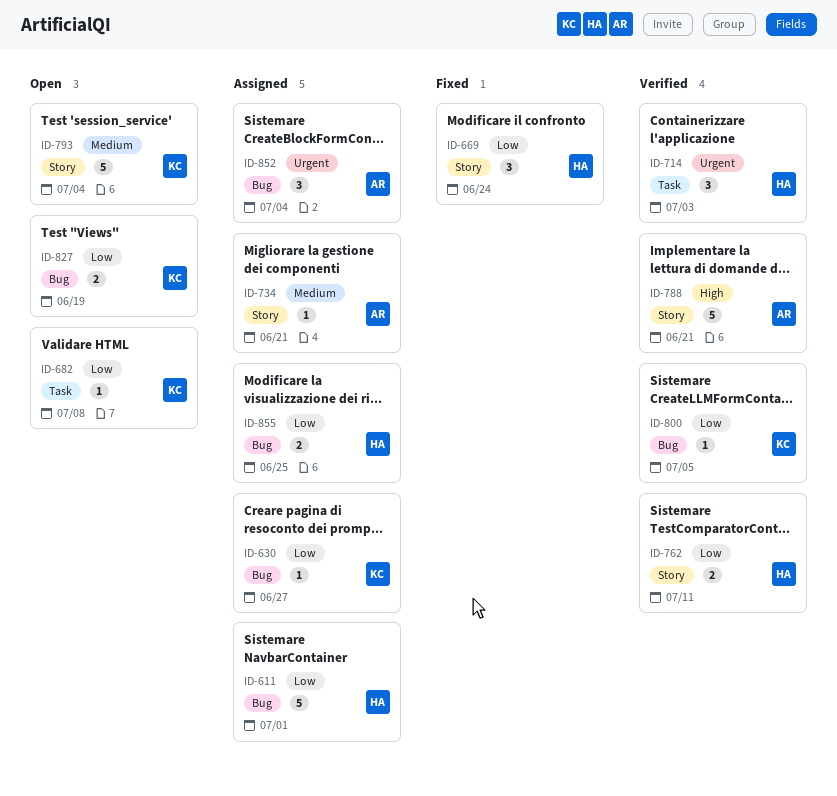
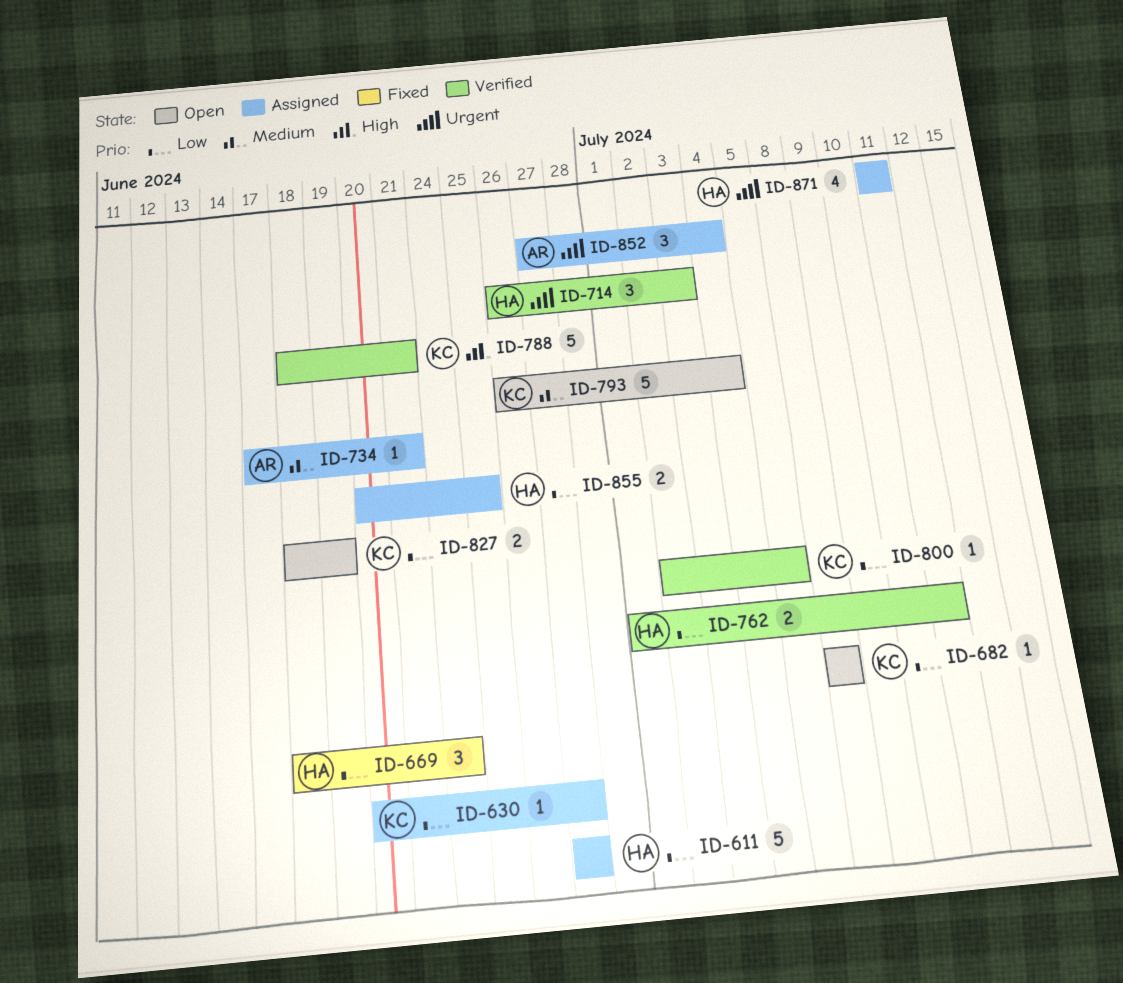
ID-611, due: Jul 1 -> Jun 27
ID-788, owner: AR -> KC
ID-871: none -> present

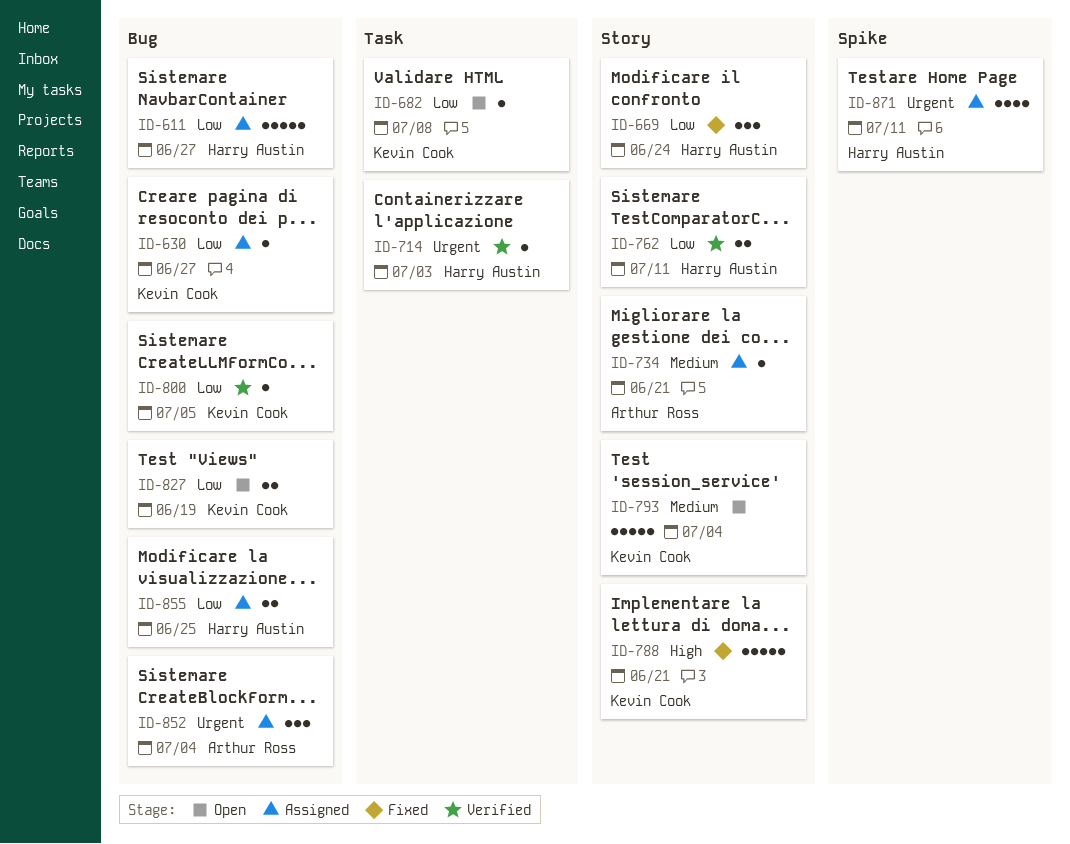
ID-714, estimate: 3 -> 1
ID-788, status: Verified -> Fixed

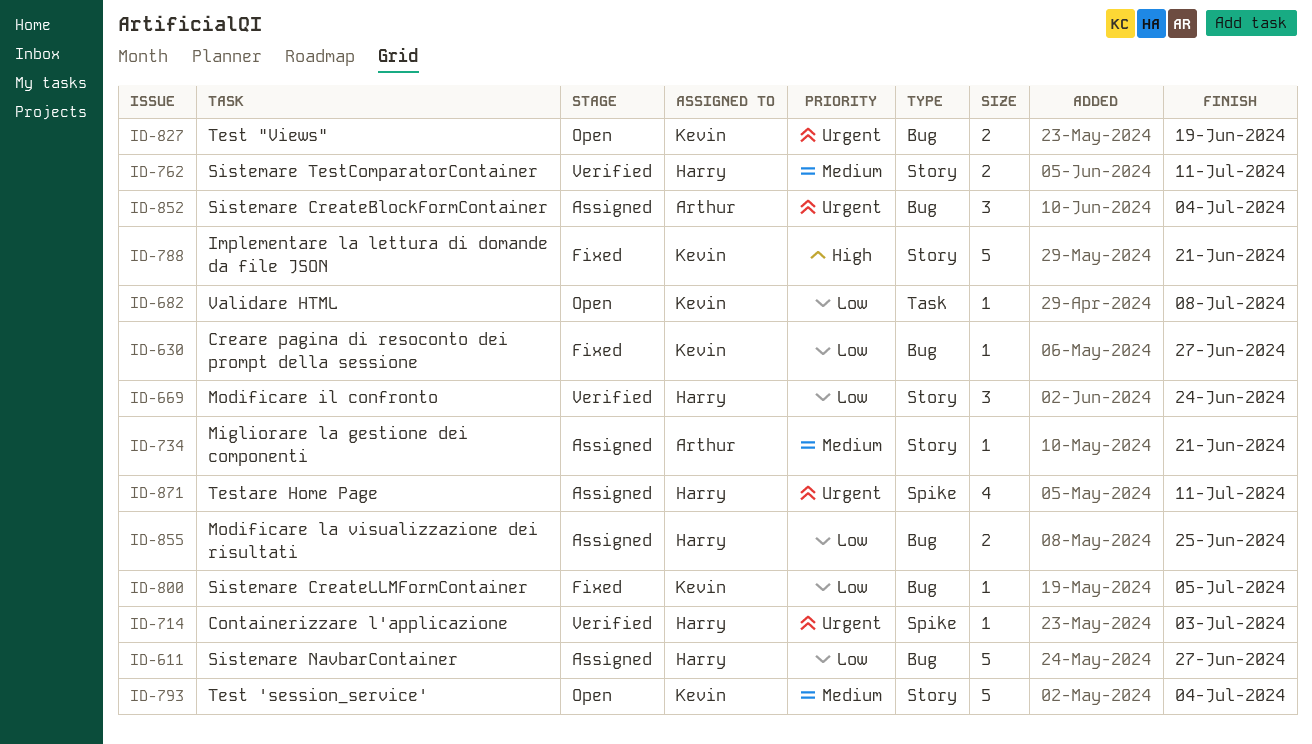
ID-630, status: Assigned -> Fixed
ID-669, status: Fixed -> Verified
ID-714, label: Task -> Spike
ID-762, priority: Low -> Medium
ID-800, status: Verified -> Fixed
ID-827, priority: Low -> Urgent

